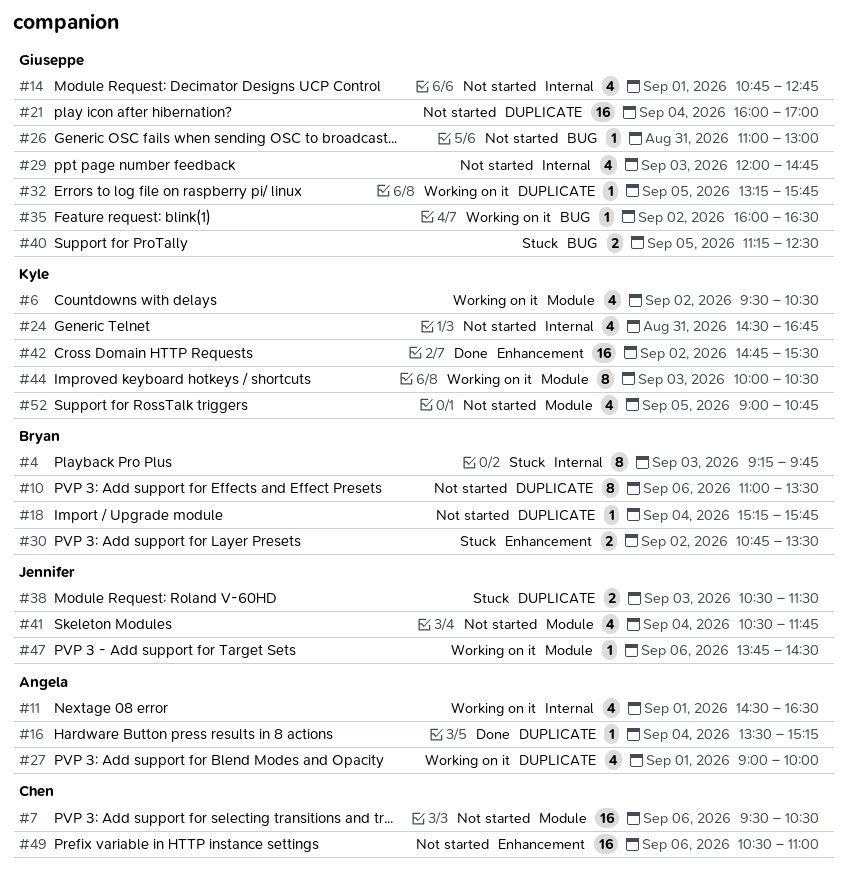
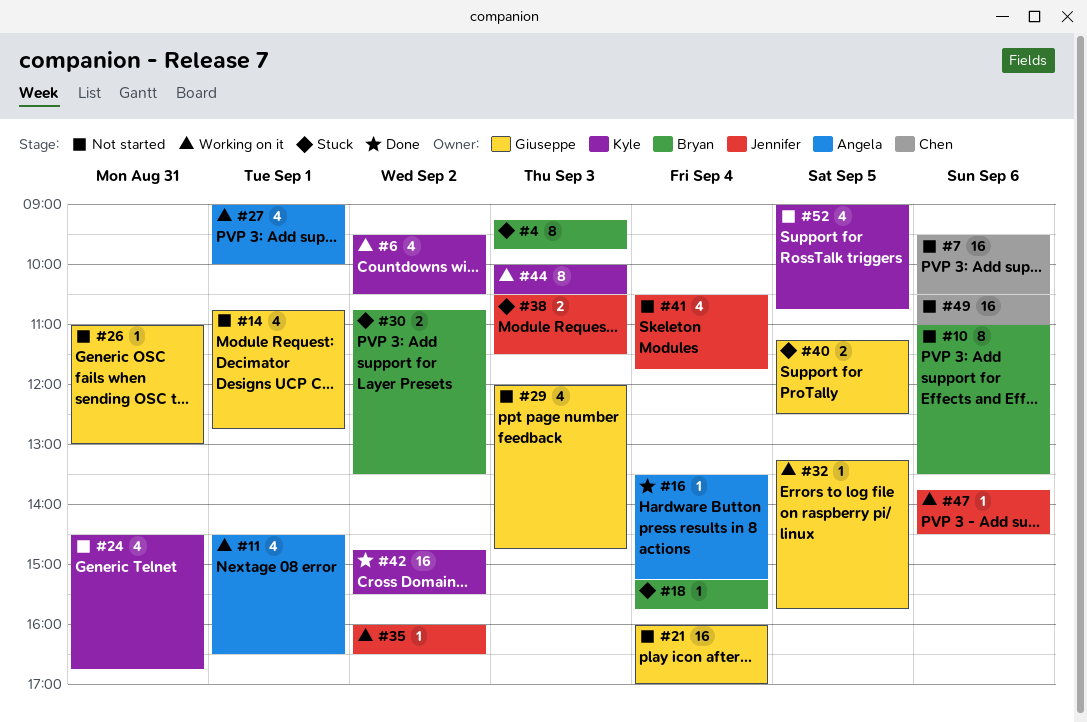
#18, status: Not started -> Stuck
#35, owner: Giuseppe -> Jennifer

